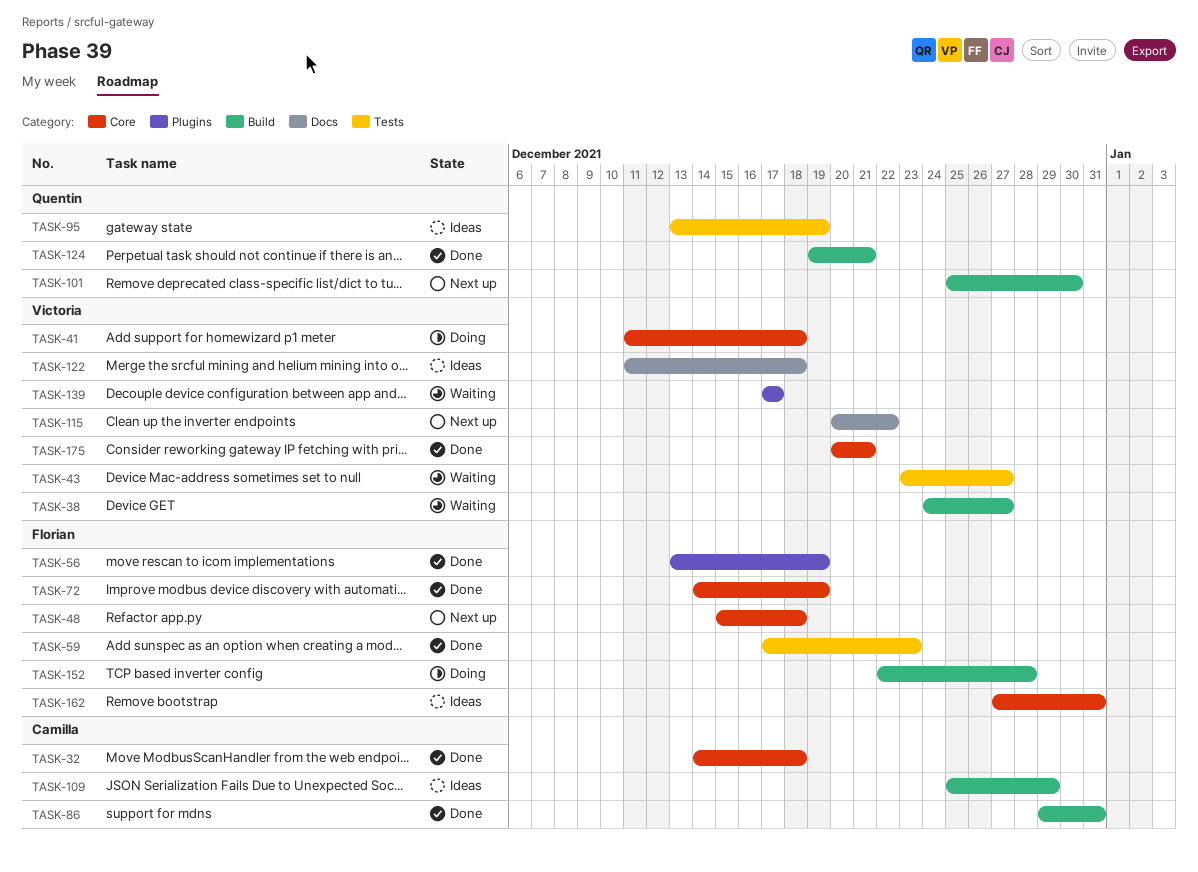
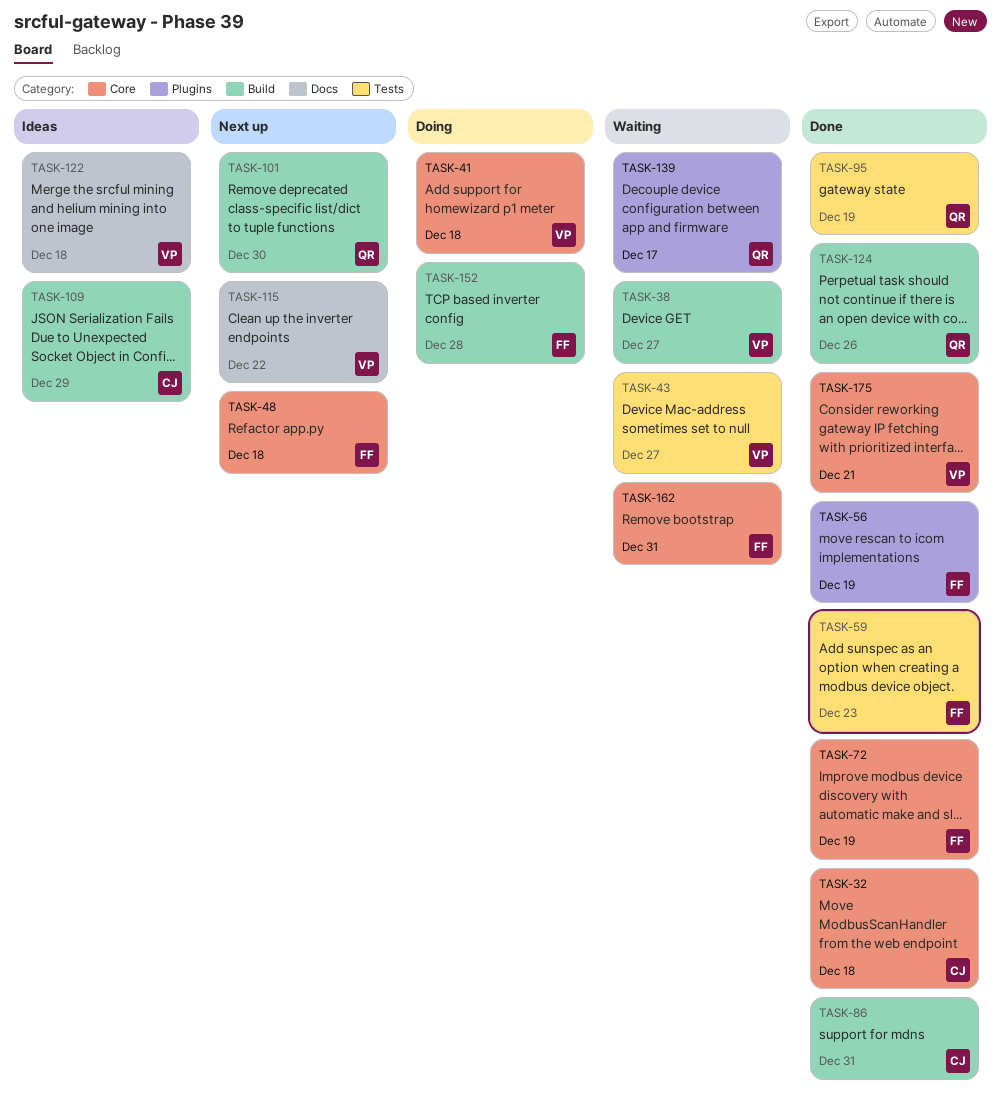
TASK-95, status: Ideas -> Done
TASK-124, due: Dec 21 -> Dec 26
TASK-139, owner: Victoria -> Quentin
TASK-162, status: Ideas -> Waiting

